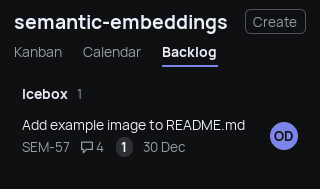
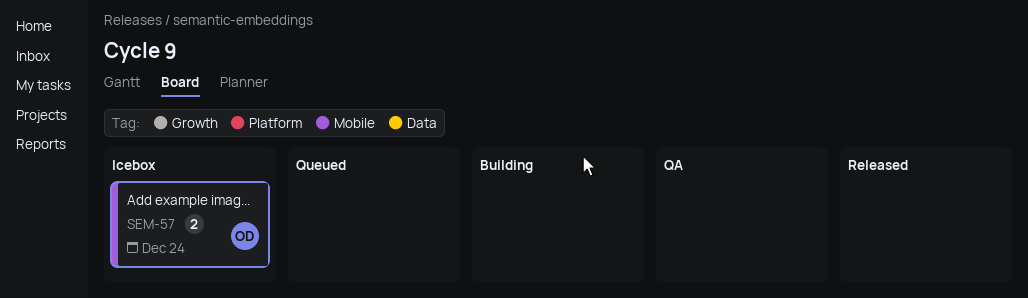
SEM-57, estimate: 1 -> 2
SEM-57, due: Dec 30 -> Dec 24

